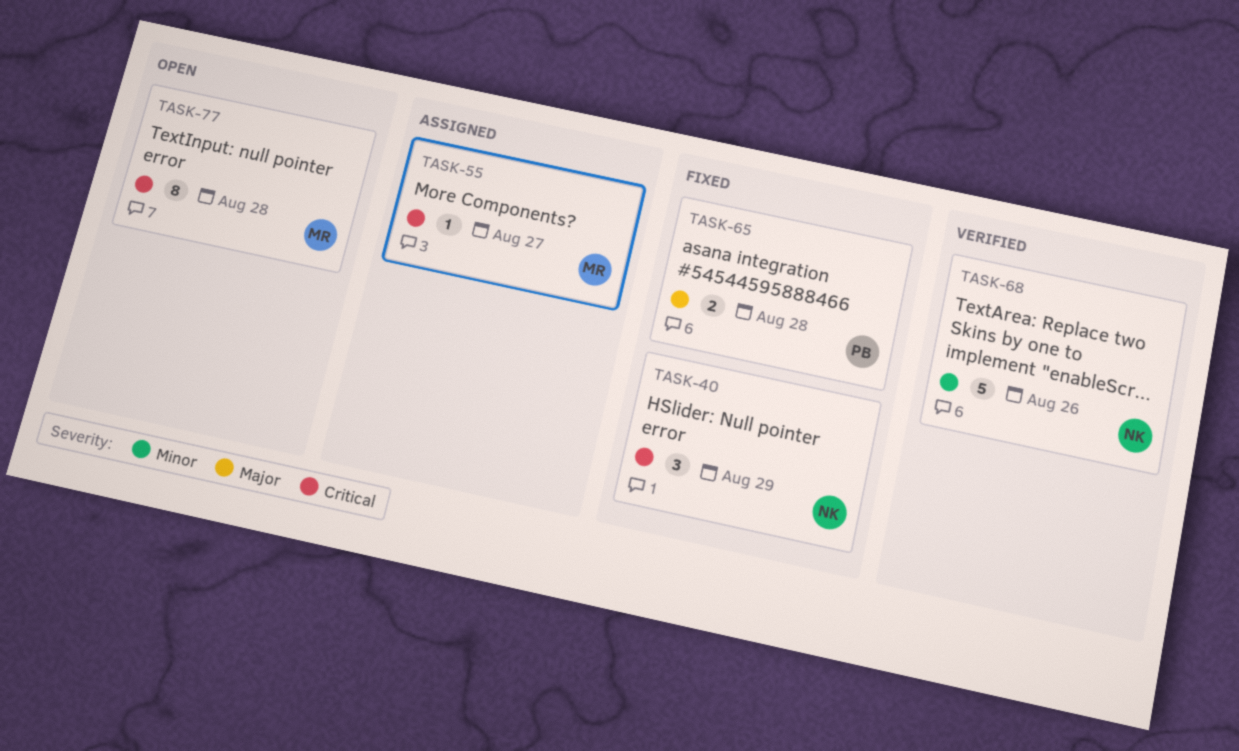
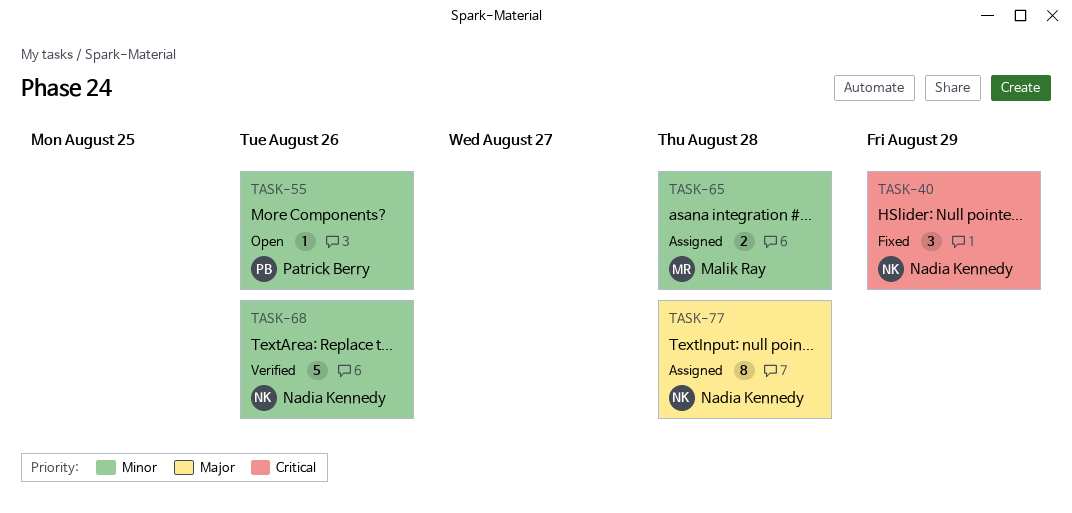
TASK-55, status: Assigned -> Open
TASK-55, owner: Malik Ray -> Patrick Berry
TASK-55, priority: Critical -> Minor
TASK-55, due: Aug 27 -> Aug 26
TASK-65, status: Fixed -> Assigned
TASK-65, owner: Patrick Berry -> Malik Ray
TASK-65, priority: Major -> Minor
TASK-77, status: Open -> Assigned
TASK-77, owner: Malik Ray -> Nadia Kennedy
TASK-77, priority: Critical -> Major

